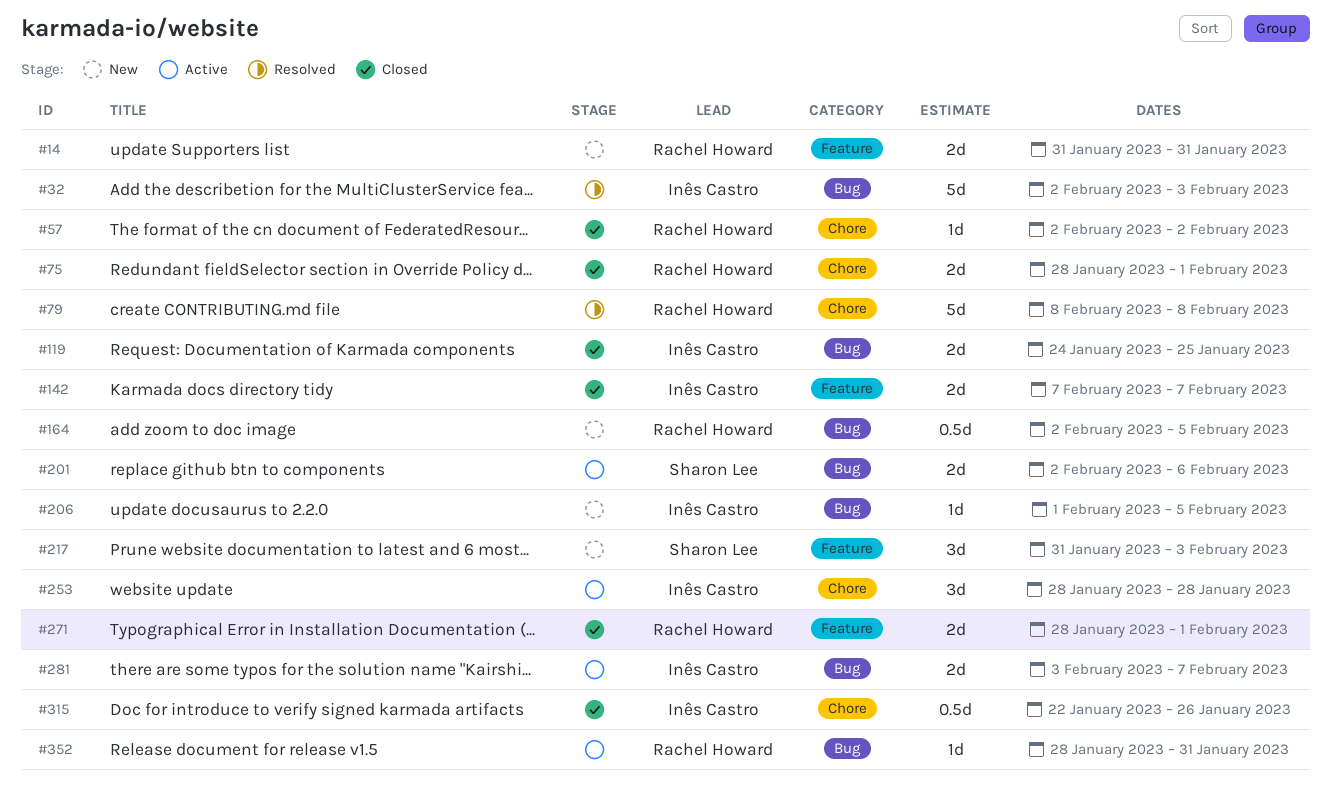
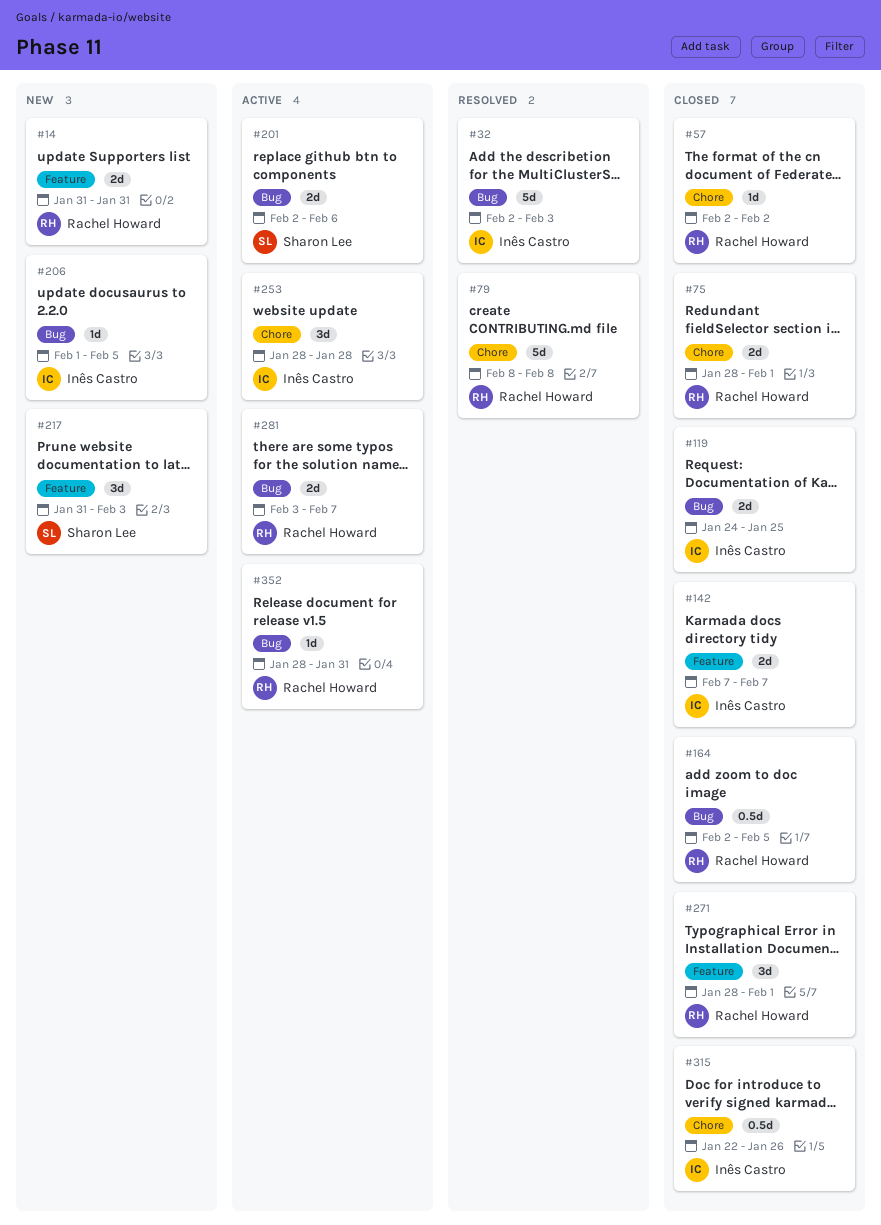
#164, status: New -> Closed
#271, estimate: 2d -> 3d
#281, owner: Inês Castro -> Rachel Howard

